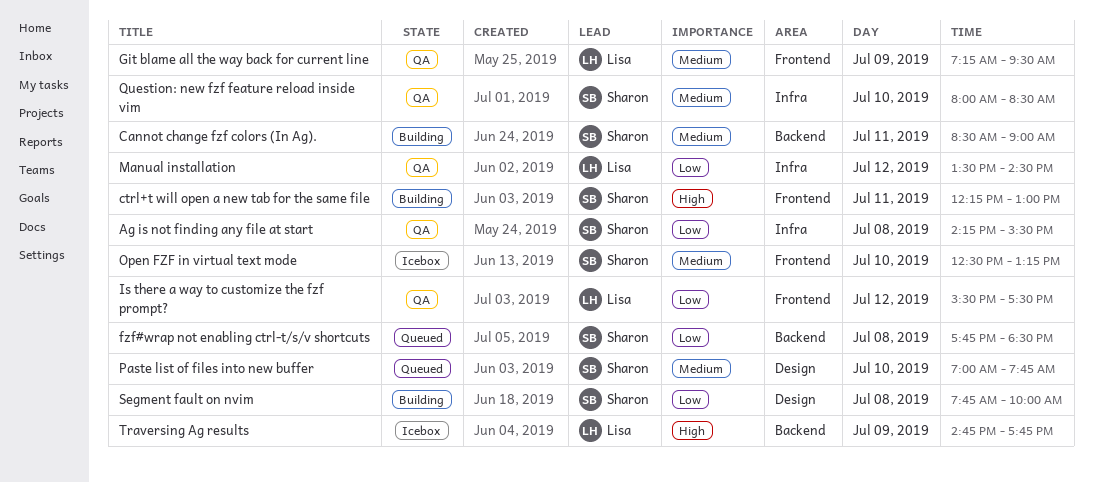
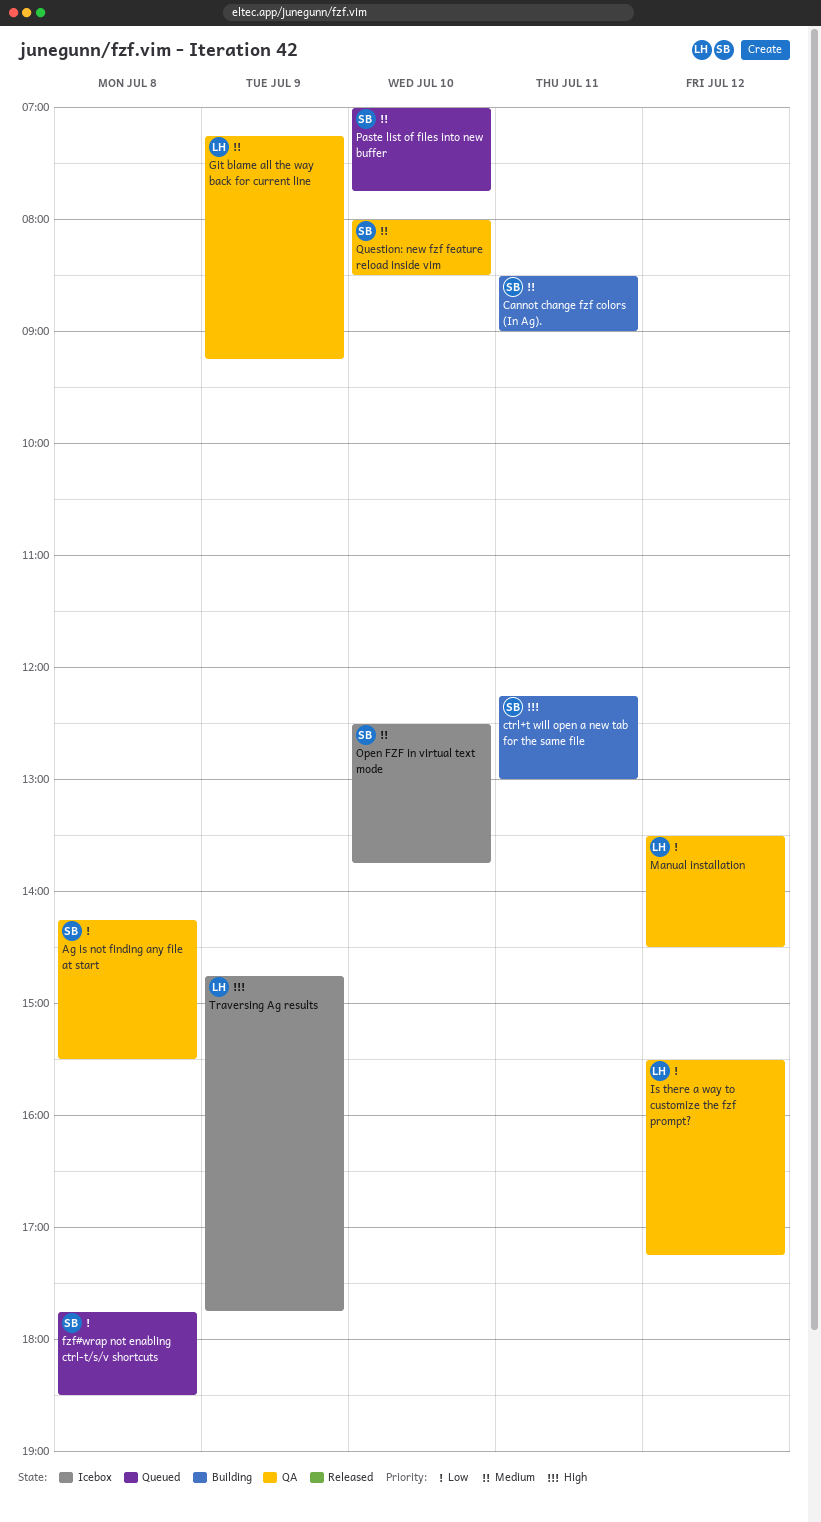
Git blame all the way back for current line, ends: 09:30 -> 09:15
Is there a way to customize the fzf prompt?, ends: 17:30 -> 17:15
Open FZF in virtual text mode, ends: 13:15 -> 13:45
Segment fault on nvim: present -> none

